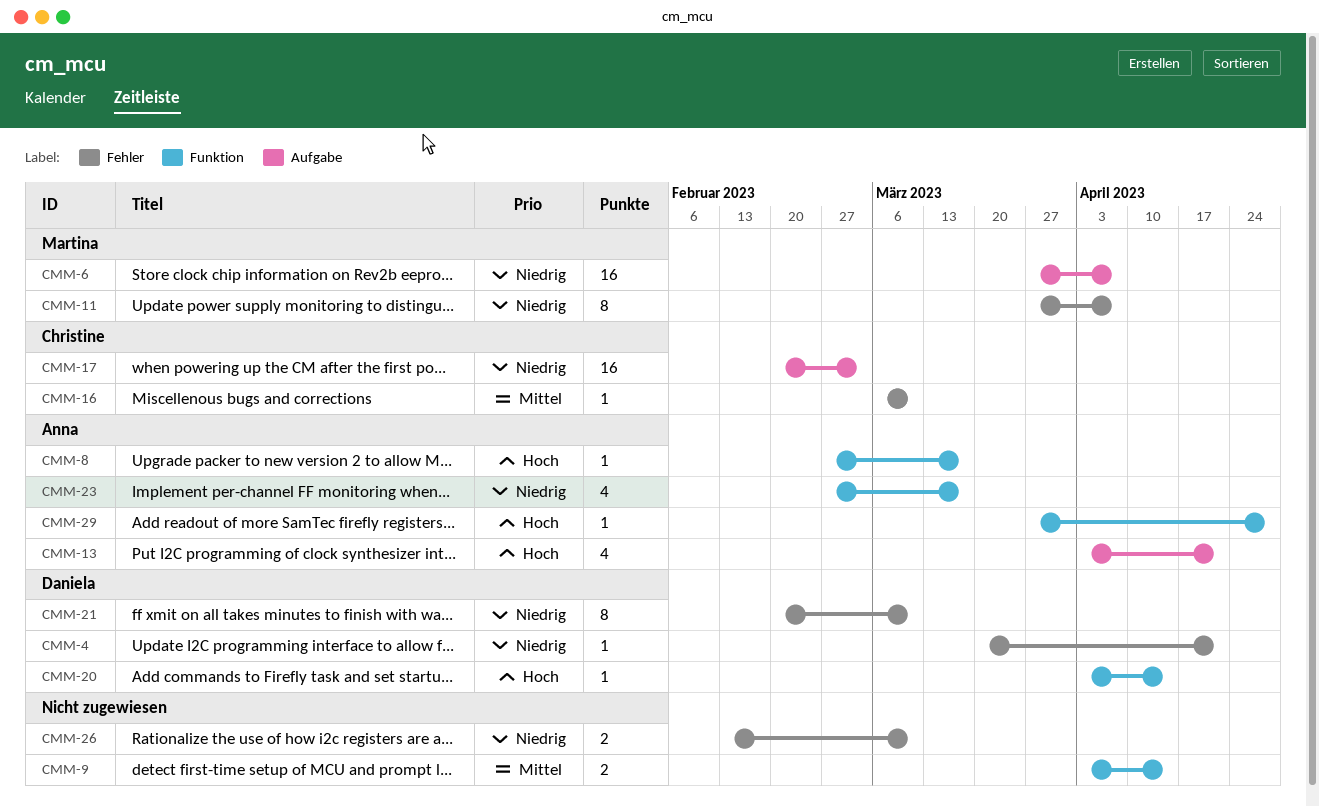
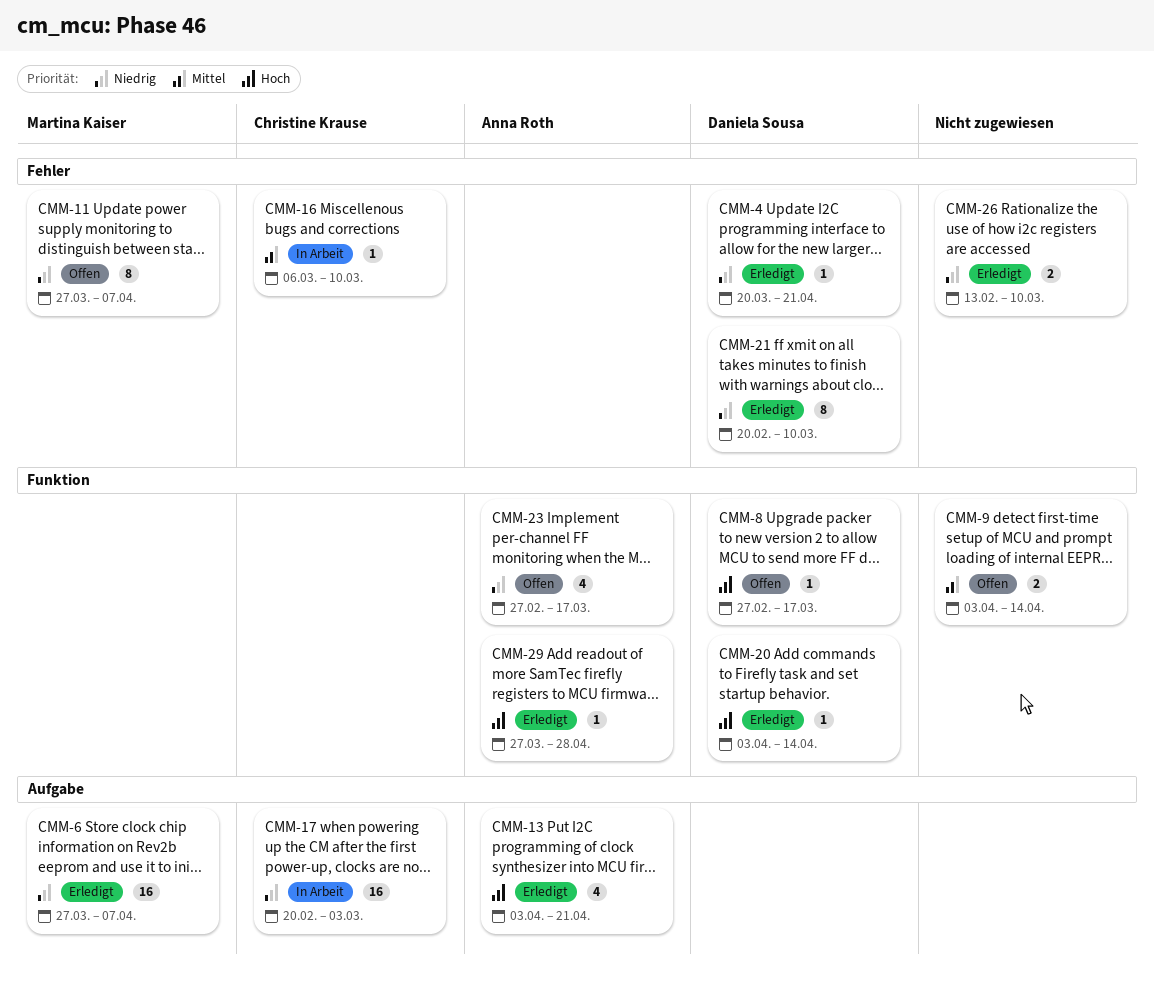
CMM-8, owner: Anna Roth -> Daniela Sousa

